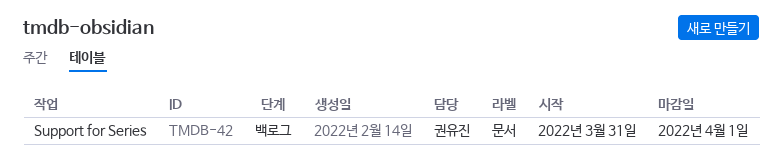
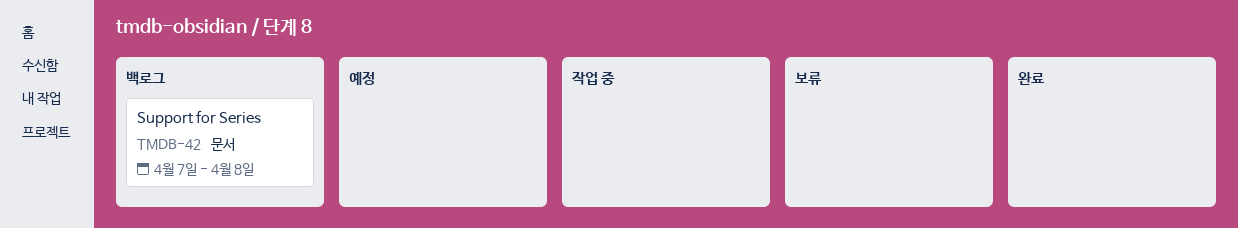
TMDB-42, start: Mar 31 -> Apr 7
TMDB-42, due: Apr 1 -> Apr 8

